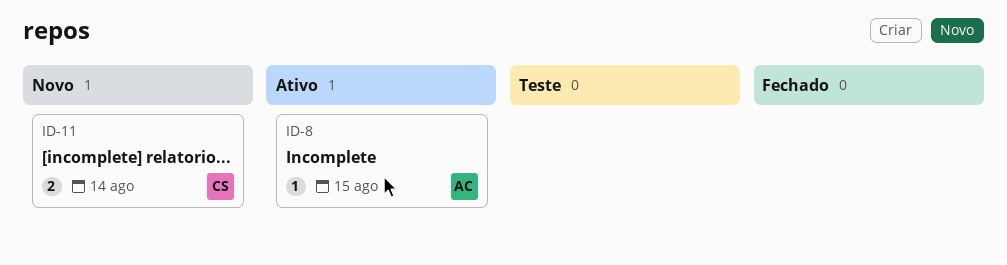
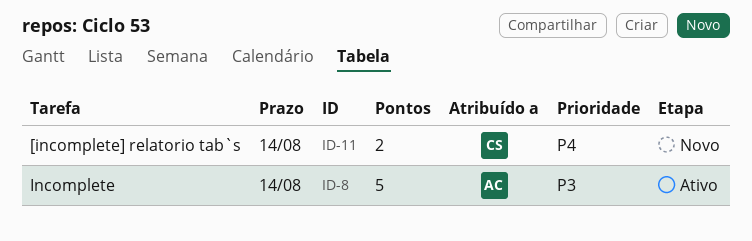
ID-8, estimate: 1 -> 5
ID-8, due: Aug 15 -> Aug 14

